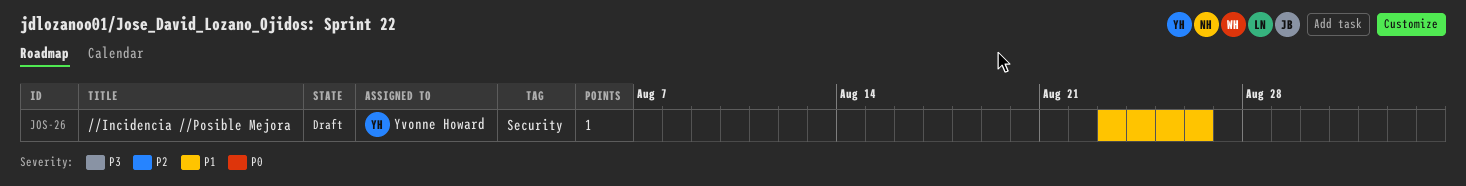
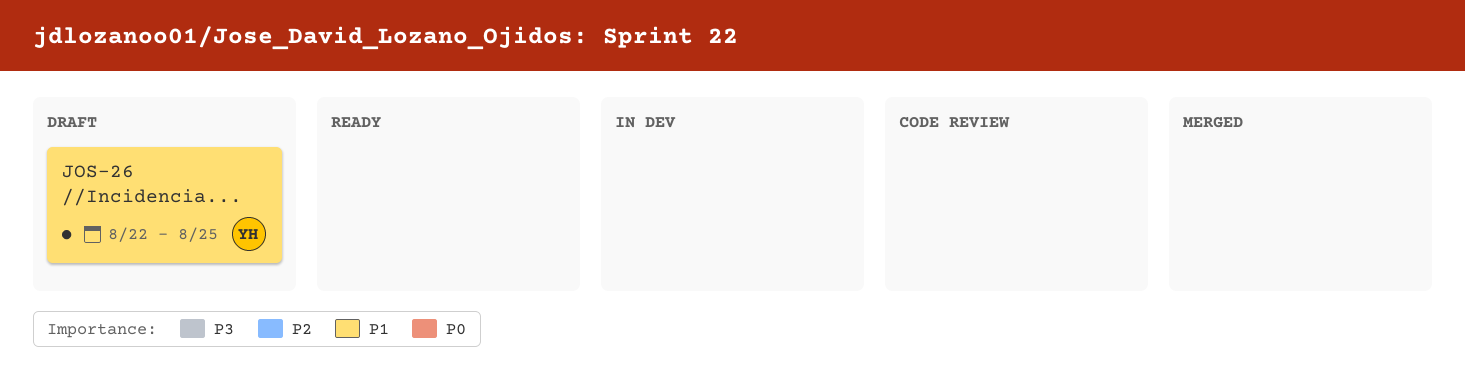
JOS-26, start: Aug 23 -> Aug 22
JOS-26, due: Aug 26 -> Aug 25

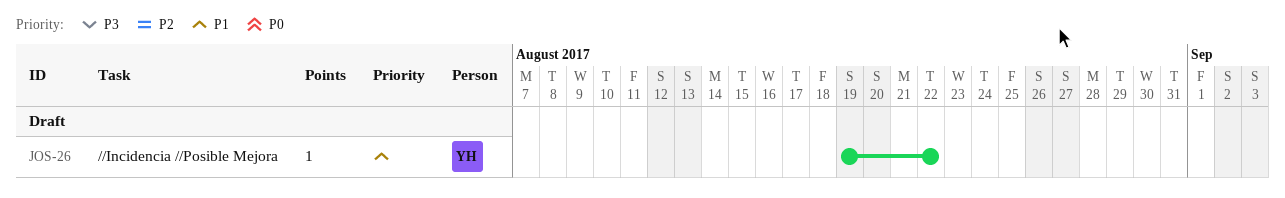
JOS-26, start: Aug 22 -> Aug 19
JOS-26, due: Aug 25 -> Aug 22

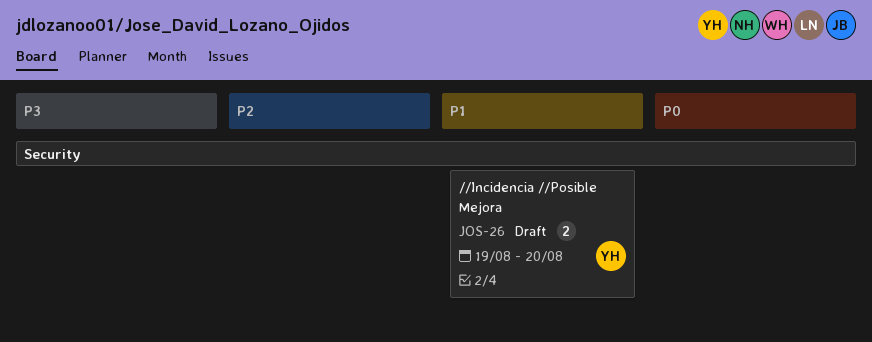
JOS-26, estimate: 1 -> 2
JOS-26, due: Aug 22 -> Aug 20

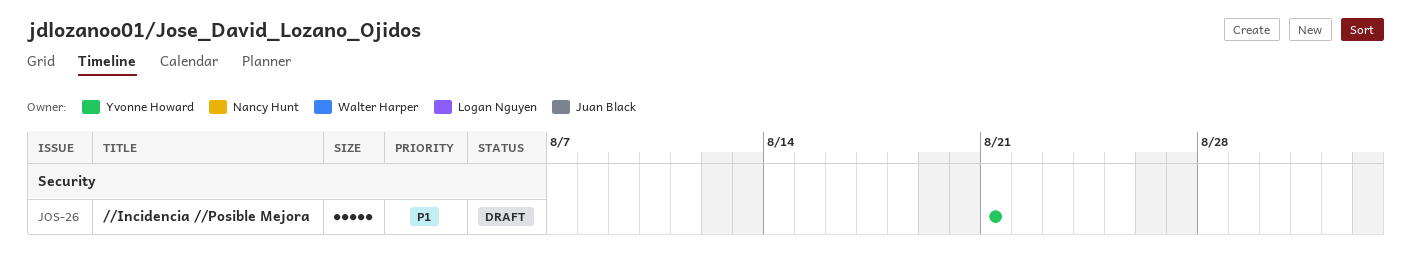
JOS-26, estimate: 2 -> 5
JOS-26, start: Aug 19 -> Aug 21
JOS-26, due: Aug 20 -> Aug 21

